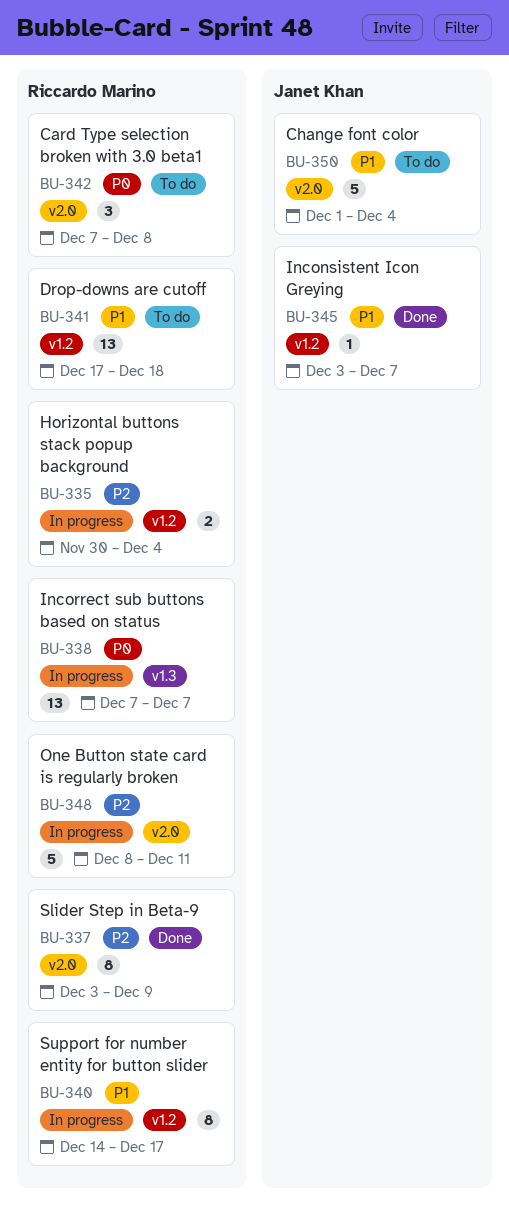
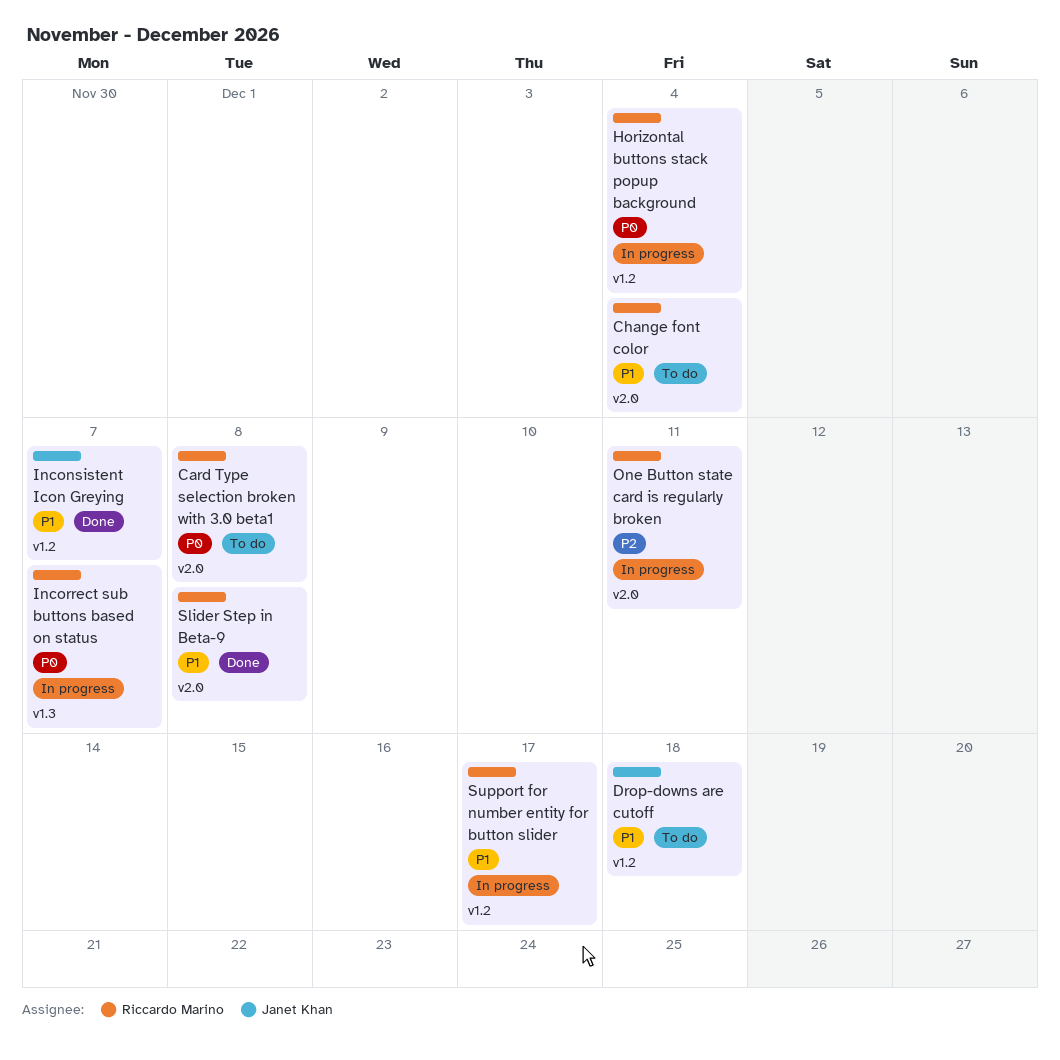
Change font color, owner: Janet Khan -> Riccardo Marino
Drop-downs are cutoff, owner: Riccardo Marino -> Janet Khan
Horizontal buttons stack popup background, priority: P2 -> P0
Slider Step in Beta-9, priority: P2 -> P1
Slider Step in Beta-9, due: Dec 9 -> Dec 8

